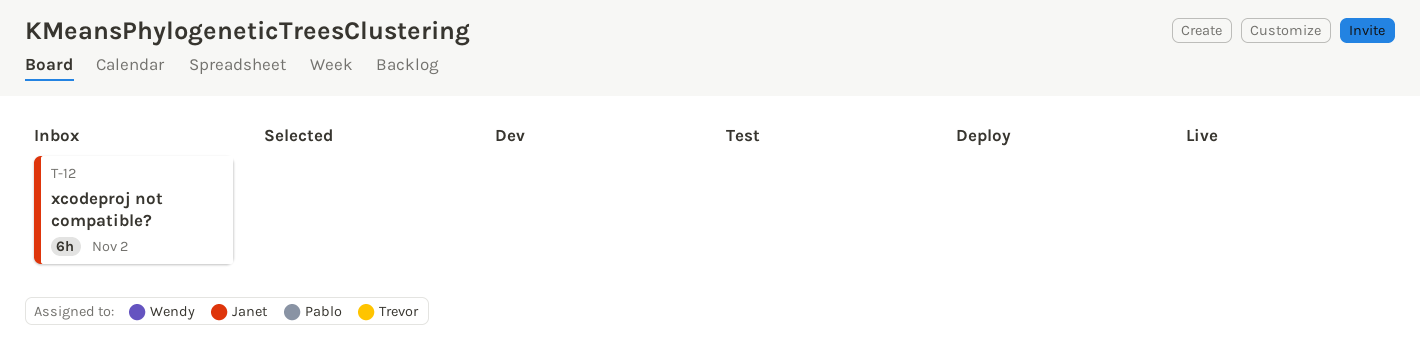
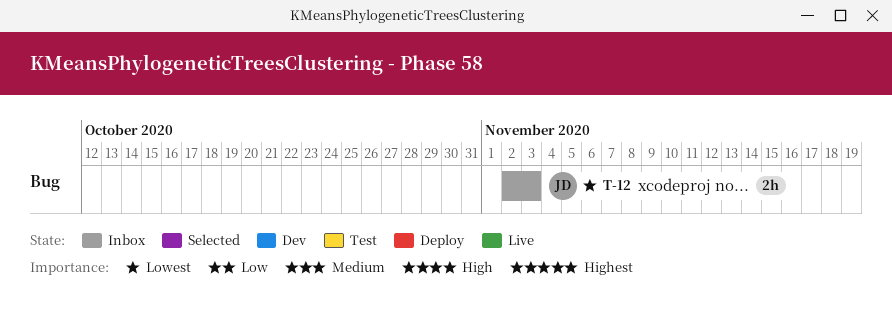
T-12, estimate: 6h -> 2h
T-12, due: Nov 2 -> Nov 3

